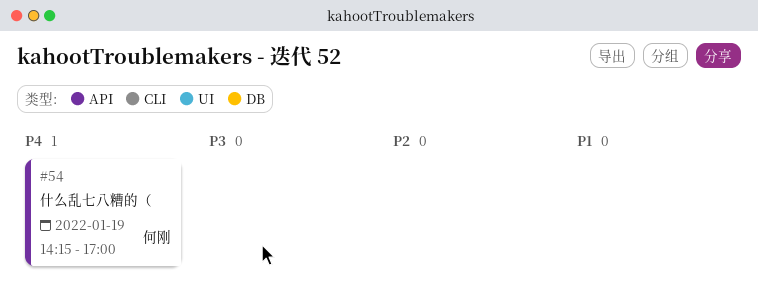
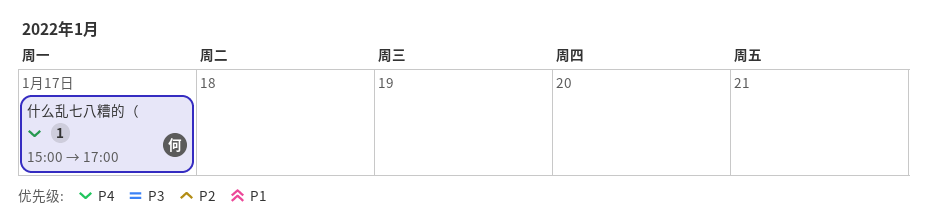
什么乱七八糟的（, day: Jan 19 -> Jan 17
什么乱七八糟的（, begins: 14:15 -> 15:00

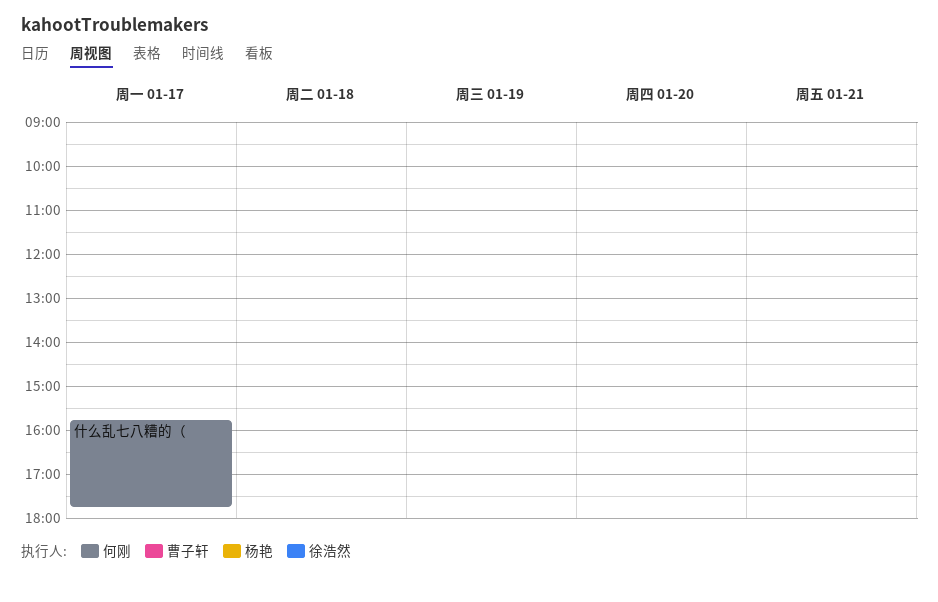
什么乱七八糟的（, begins: 15:00 -> 15:45
什么乱七八糟的（, ends: 17:00 -> 17:45

